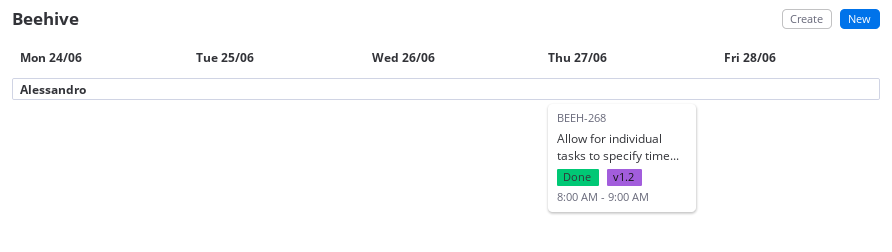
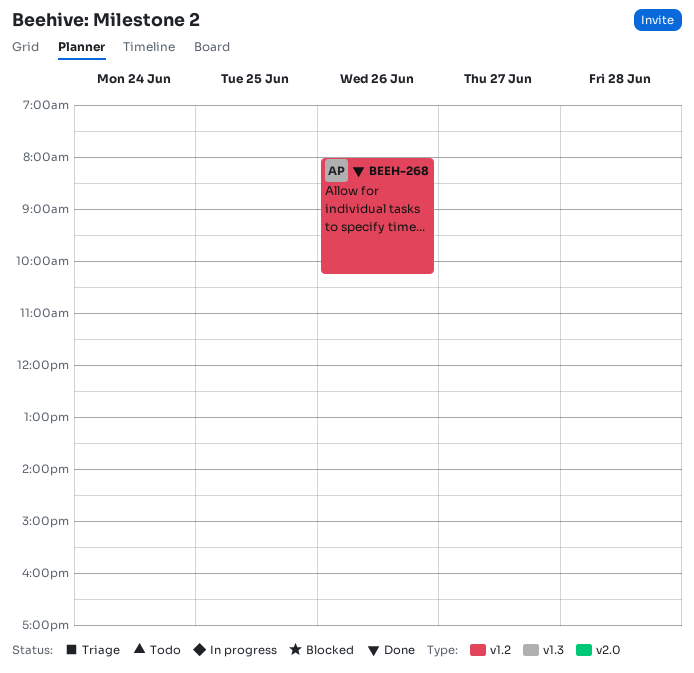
BEEH-268, day: Jun 27 -> Jun 26
BEEH-268, ends: 09:00 -> 10:15

